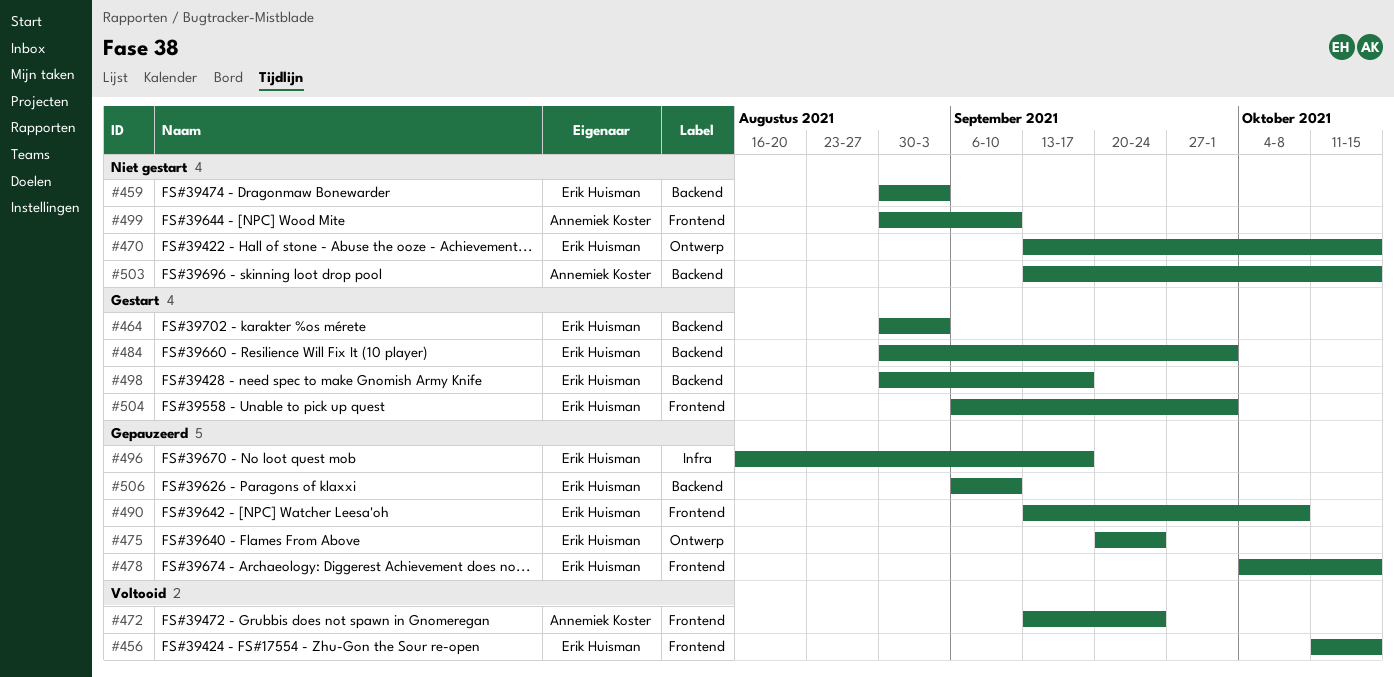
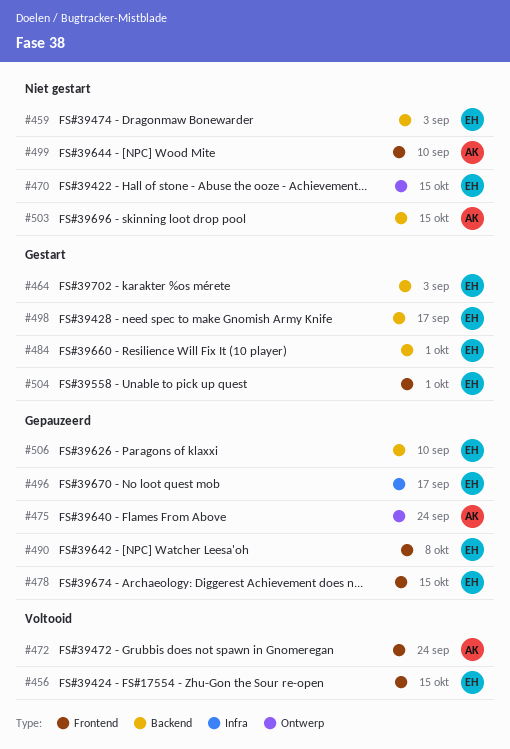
#475, owner: Erik Huisman -> Annemiek Koster

